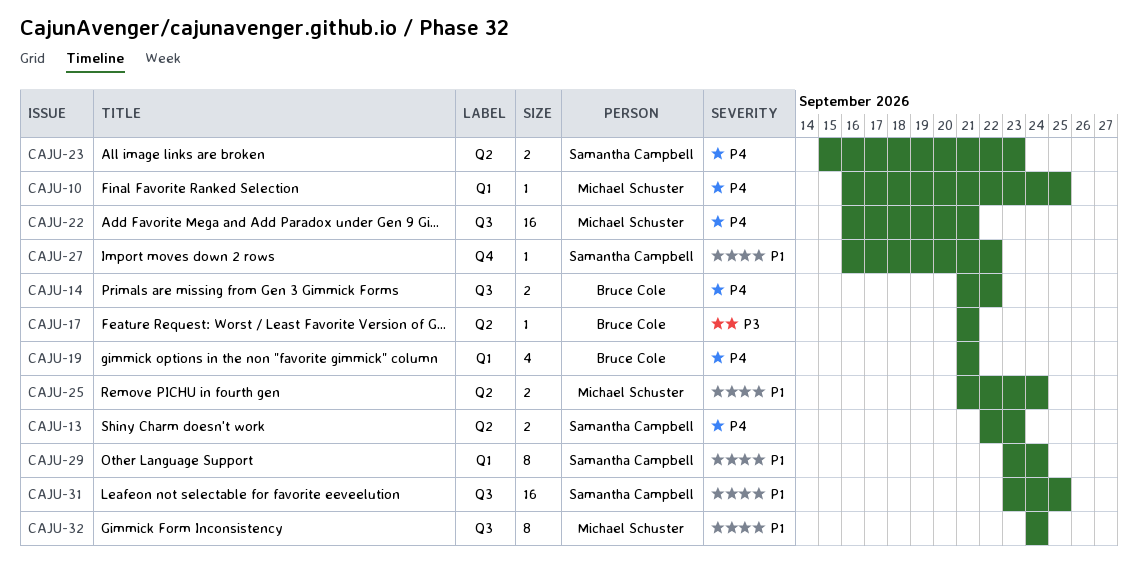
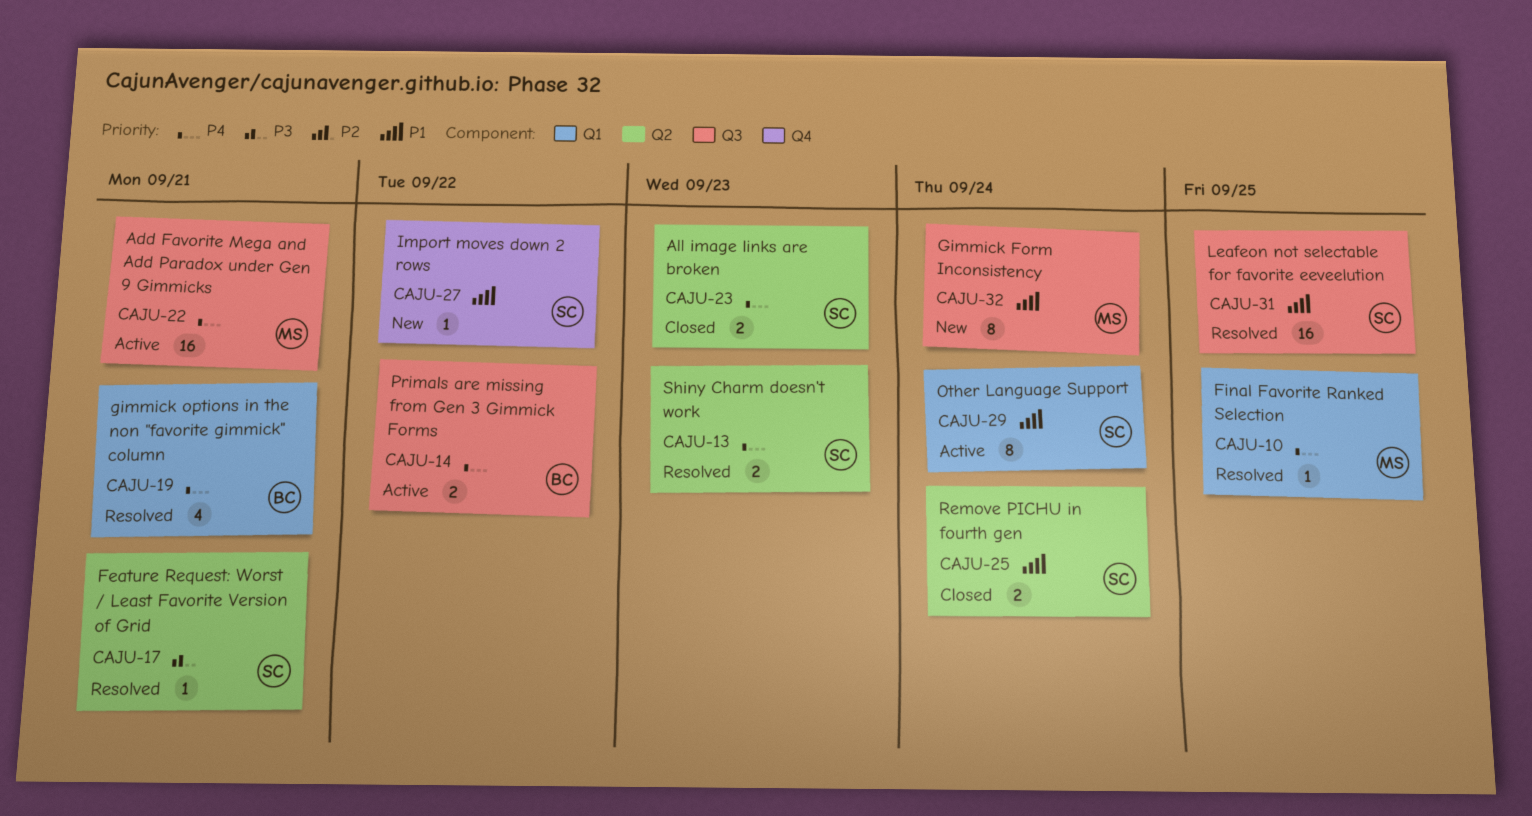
CAJU-17, owner: Bruce Cole -> Samantha Campbell
CAJU-25, owner: Michael Schuster -> Samantha Campbell

